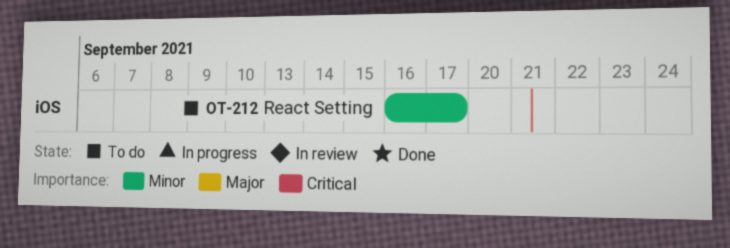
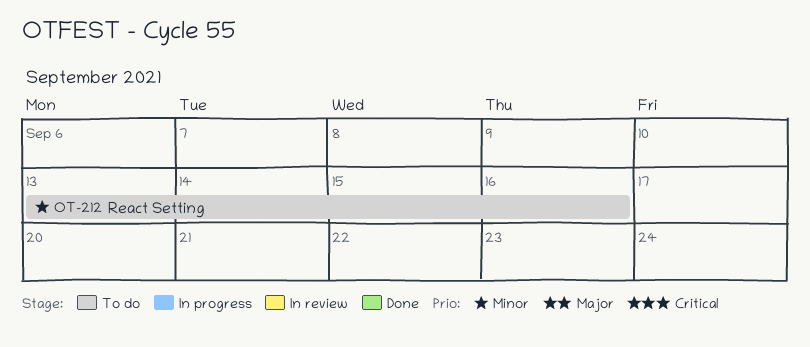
OT-212, start: Sep 16 -> Sep 13
OT-212, due: Sep 17 -> Sep 16

